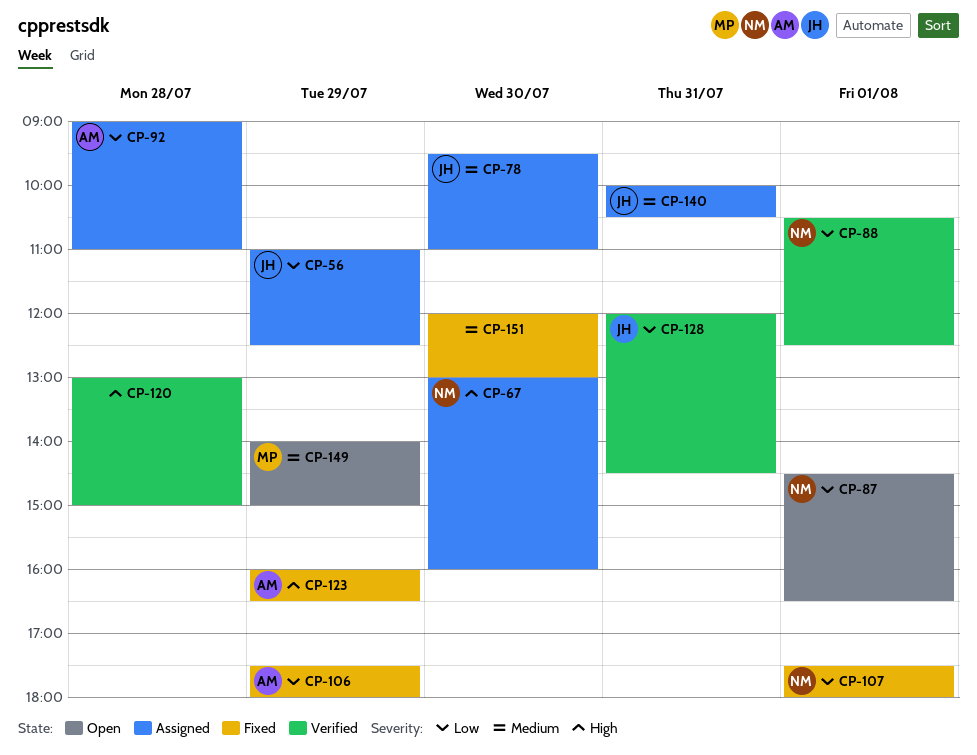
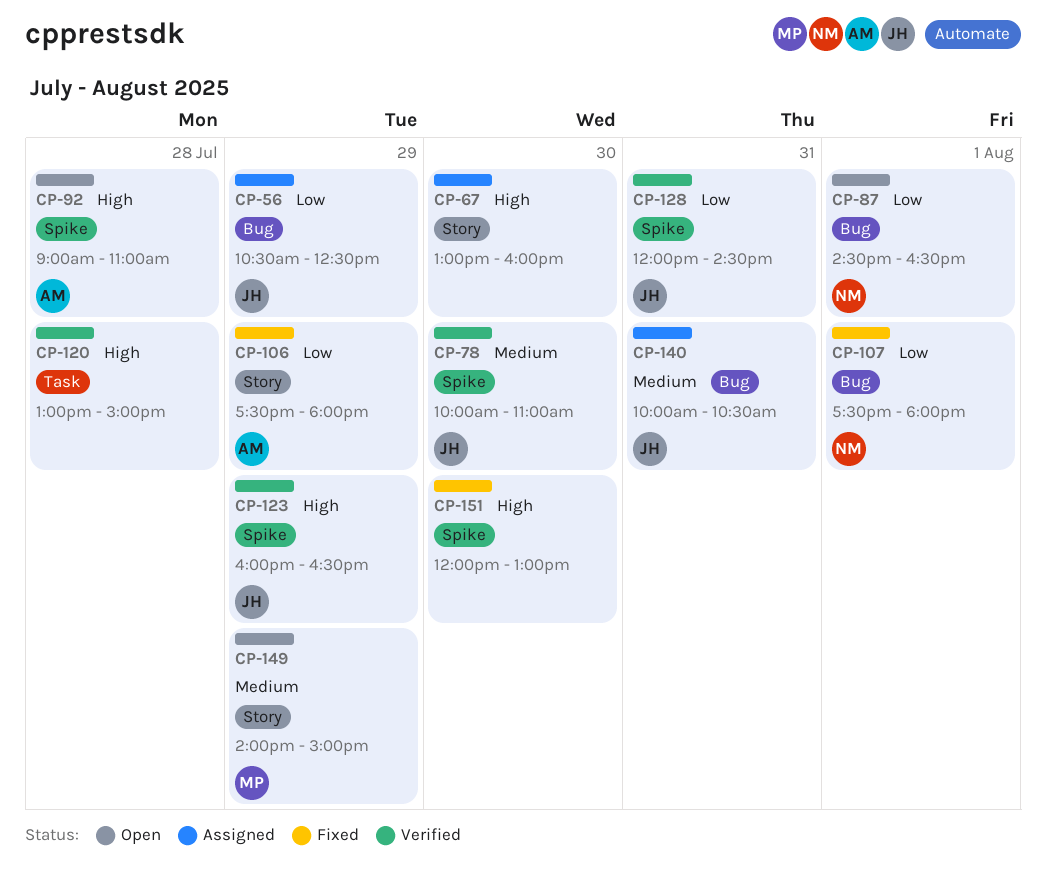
CP-56, begins: 11:00 -> 10:30
CP-67, owner: NM -> none
CP-78, status: Assigned -> Verified
CP-78, begins: 09:30 -> 10:00
CP-88: present -> none
CP-92, status: Assigned -> Open
CP-92, priority: Low -> High
CP-123, status: Fixed -> Verified
CP-123, owner: AM -> JH
CP-151, priority: Medium -> High

